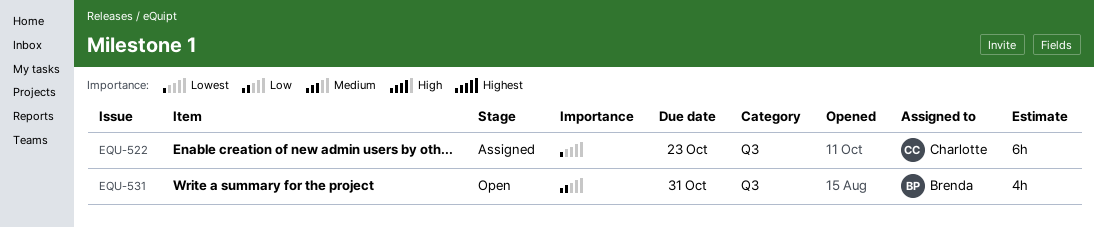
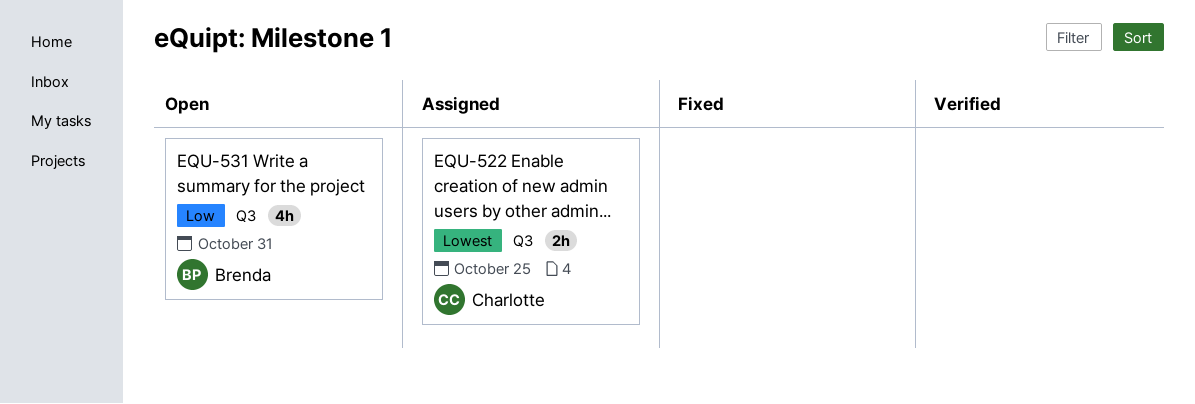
EQU-522, estimate: 6h -> 2h
EQU-522, due: Oct 23 -> Oct 25

